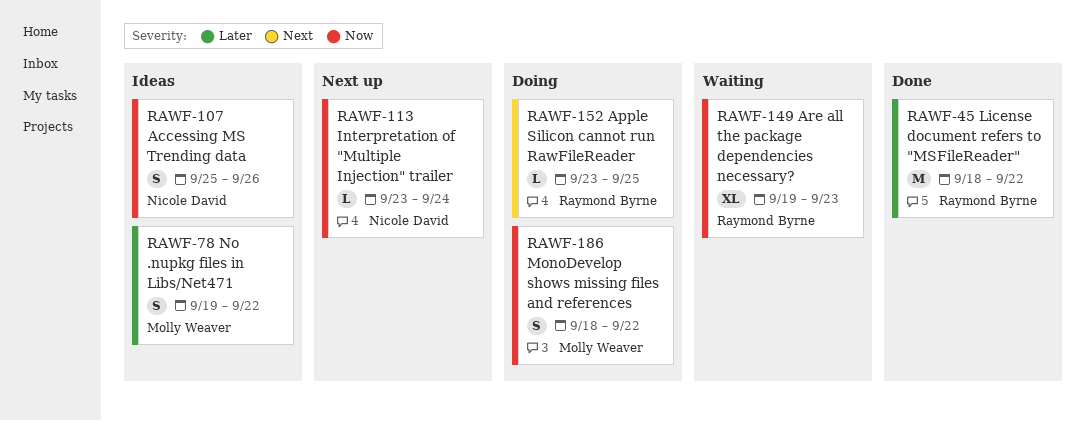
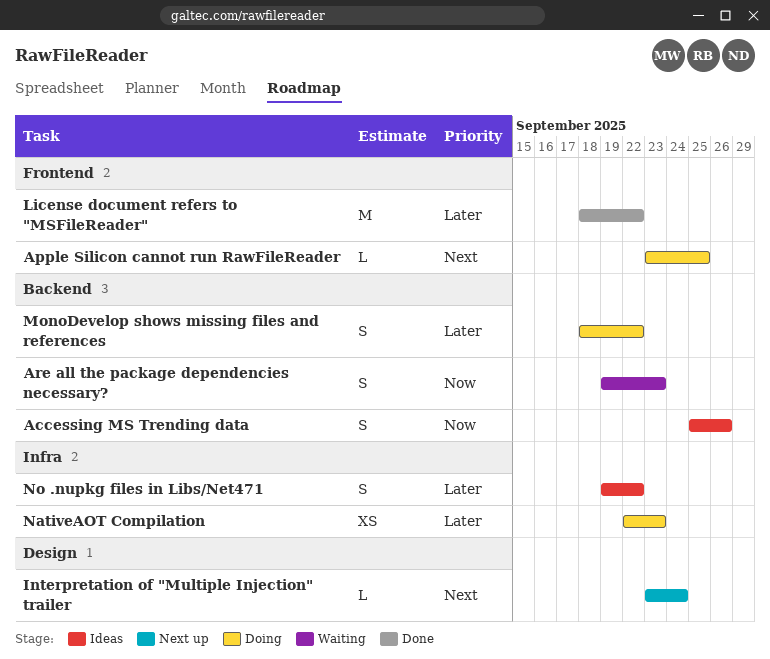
Are all the package dependencies necessary?, estimate: XL -> S
Interpretation of "Multiple Injection" trailer, priority: Now -> Next
MonoDevelop shows missing files and references, priority: Now -> Later
NativeAOT Compilation: none -> present

